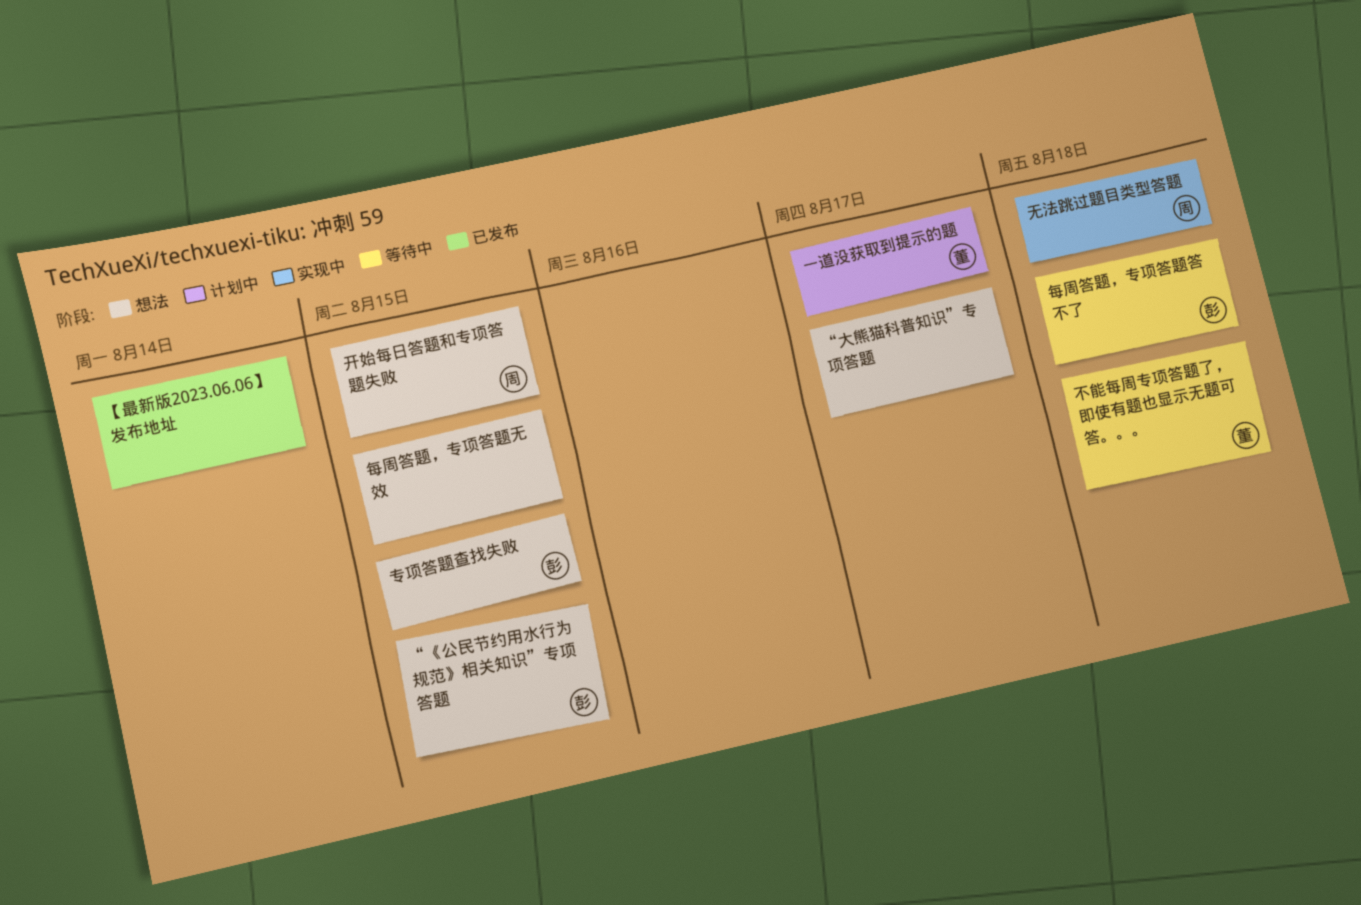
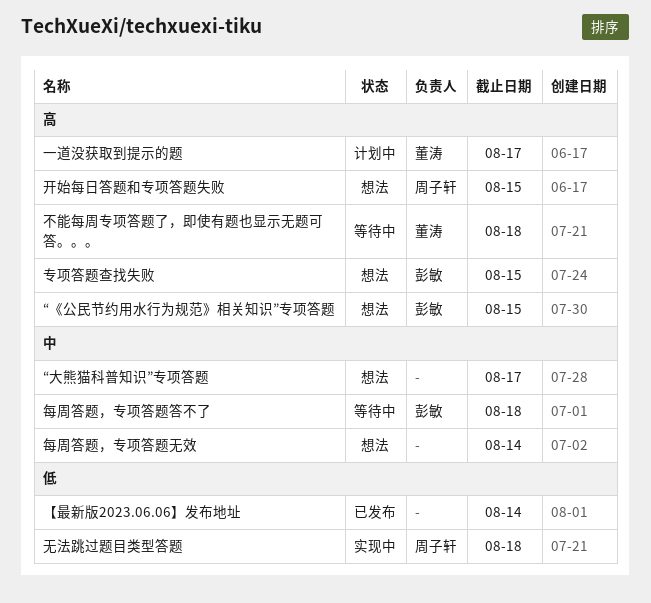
每周答题，专项答题无效, due: Aug 15 -> Aug 14

